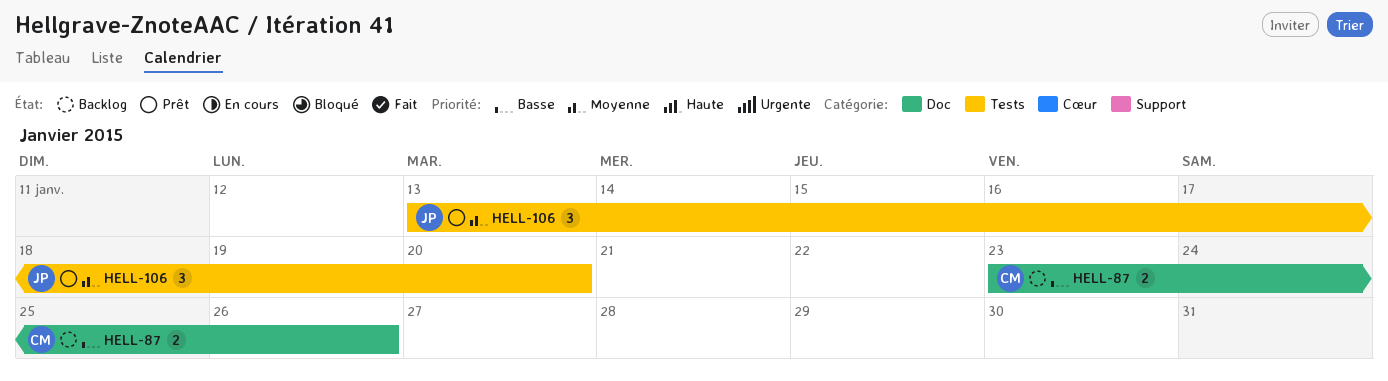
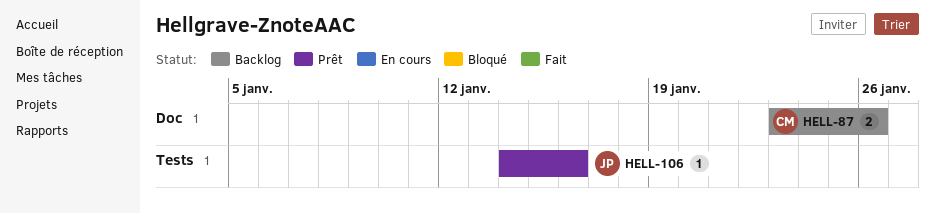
HELL-106, estimate: 3 -> 1
HELL-106, start: Jan 13 -> Jan 14
HELL-106, due: Jan 20 -> Jan 16

